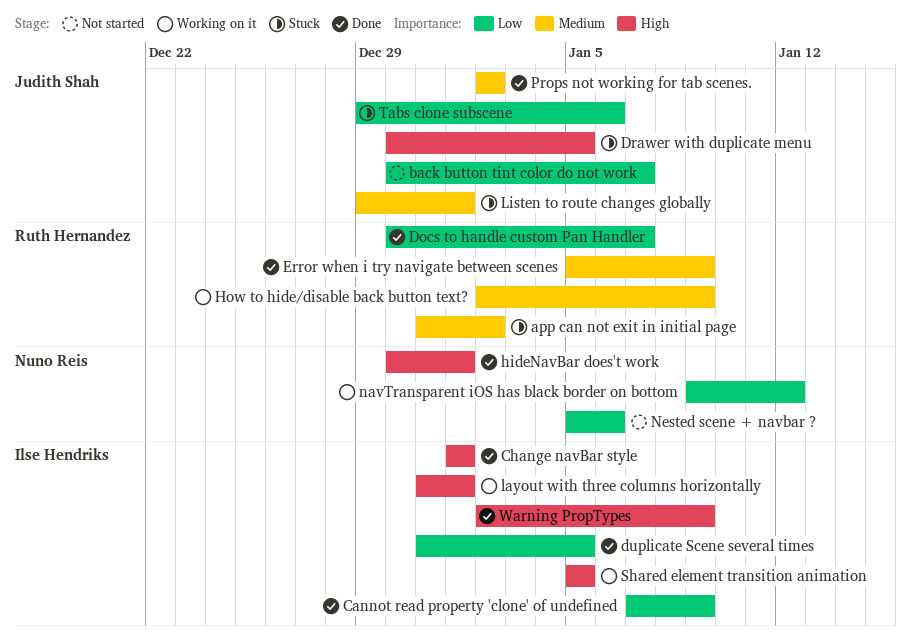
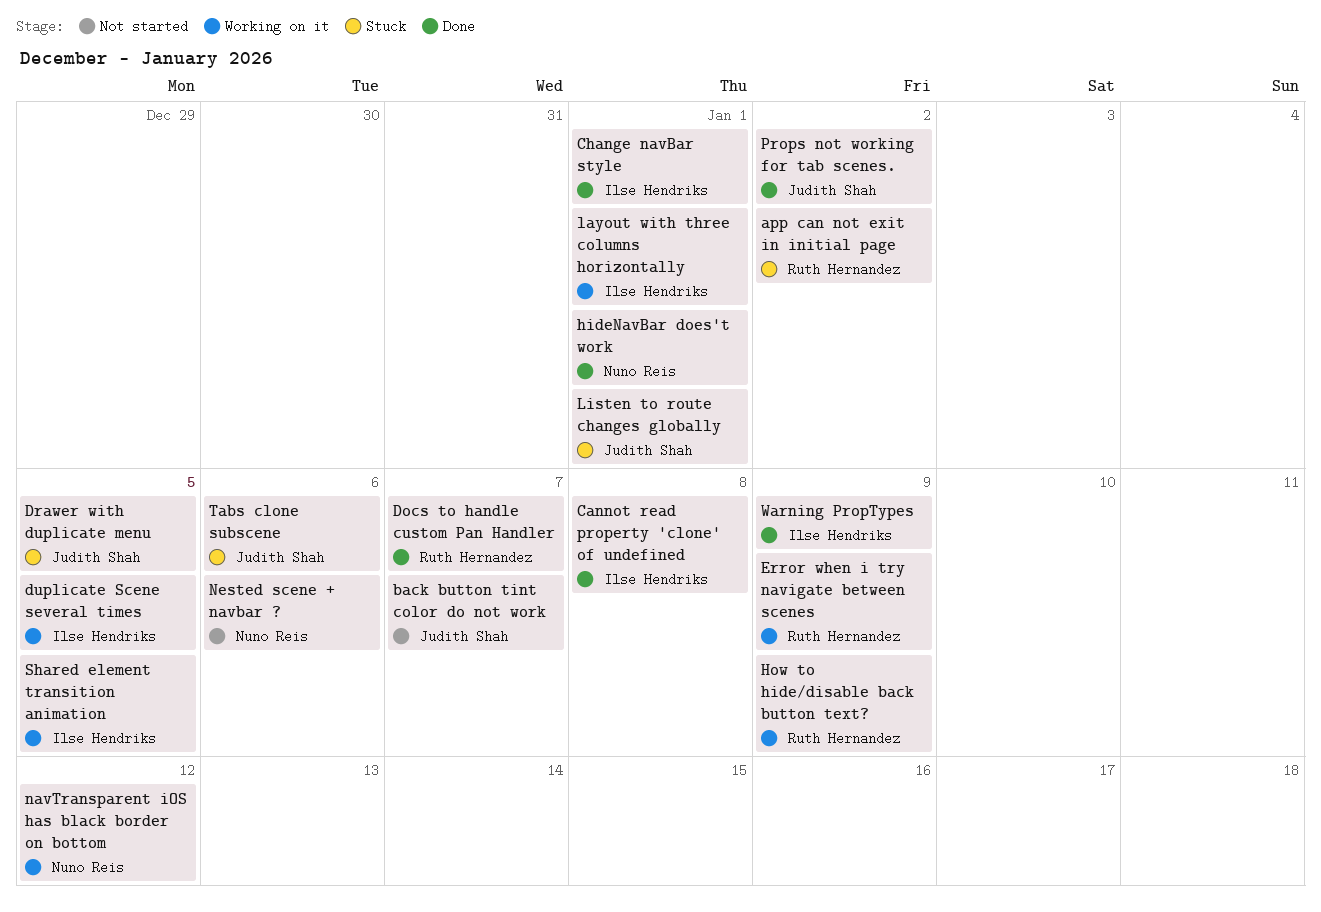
Cannot read property 'clone' of undefined, due: Jan 9 -> Jan 8
duplicate Scene several times, status: Done -> Working on it
Error when i try navigate between scenes, status: Done -> Working on it

